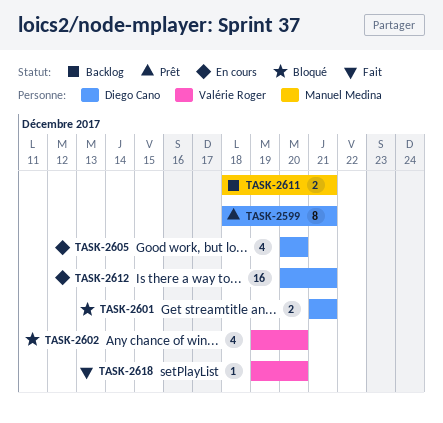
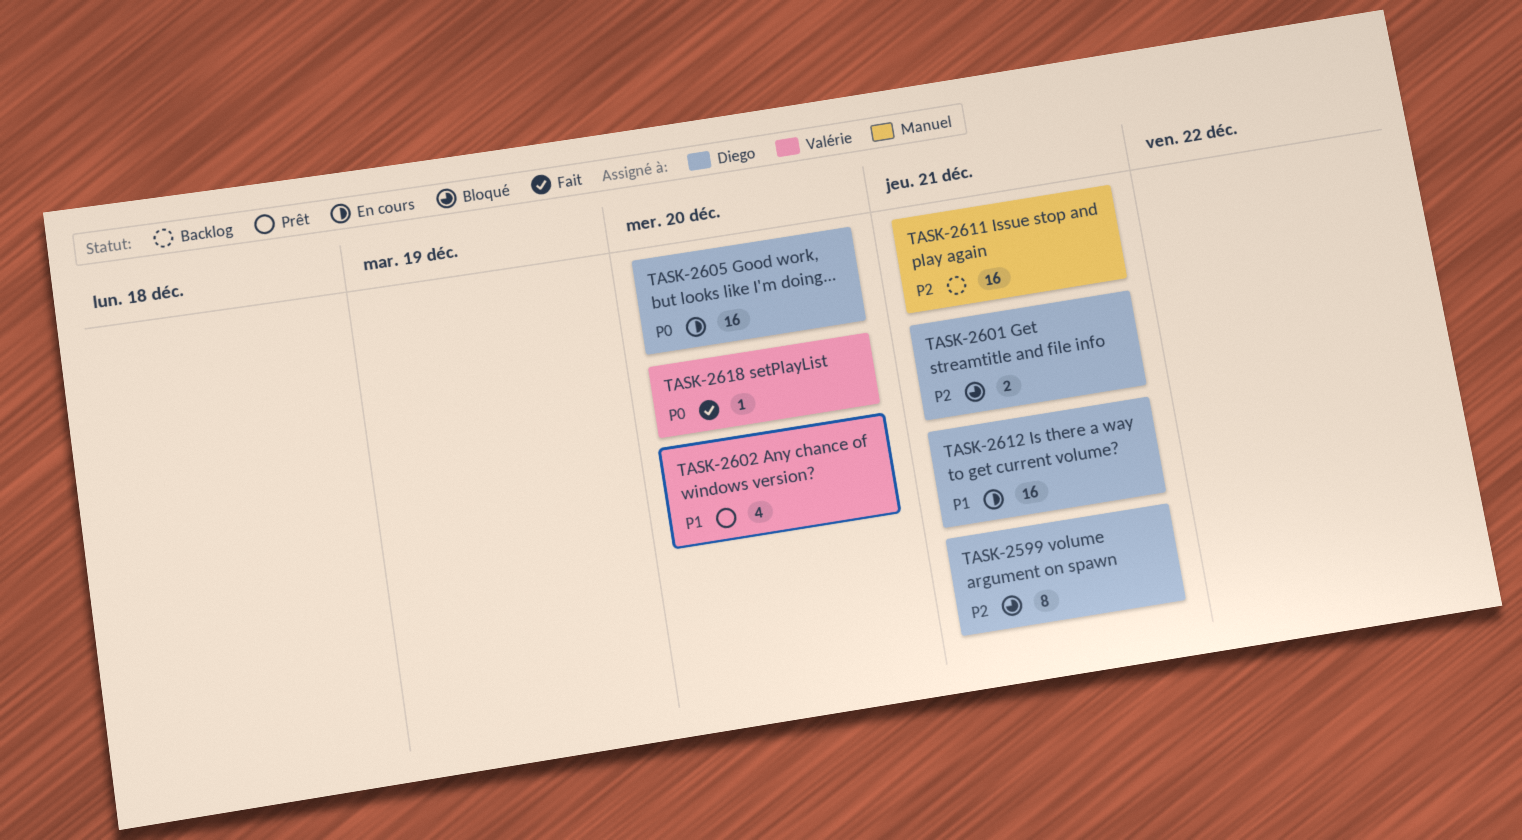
TASK-2599, status: Prêt -> Bloqué
TASK-2602, status: Bloqué -> Prêt
TASK-2605, estimate: 4 -> 16
TASK-2611, estimate: 2 -> 16

